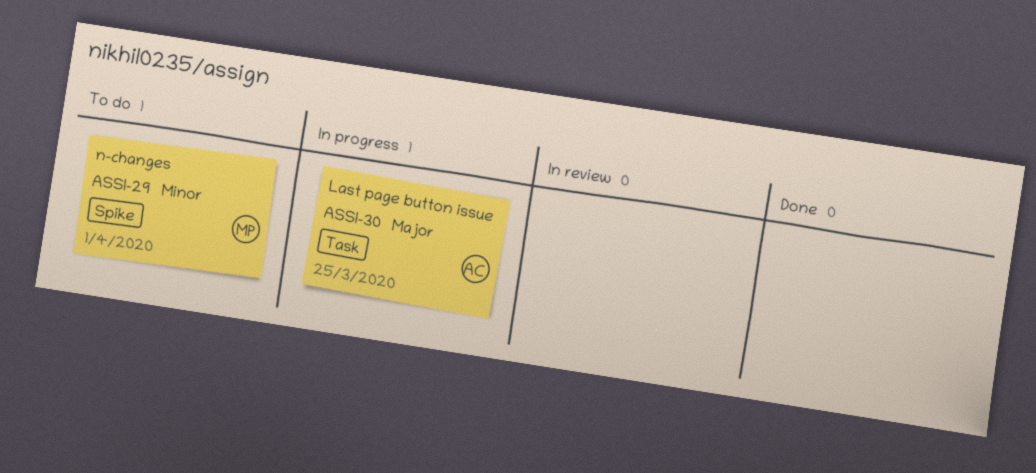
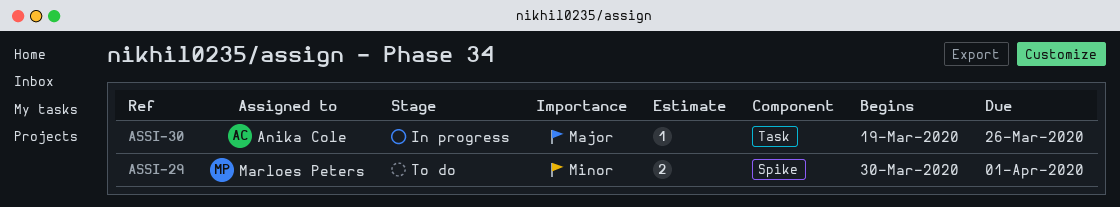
ASSI-30, due: Mar 25 -> Mar 26

